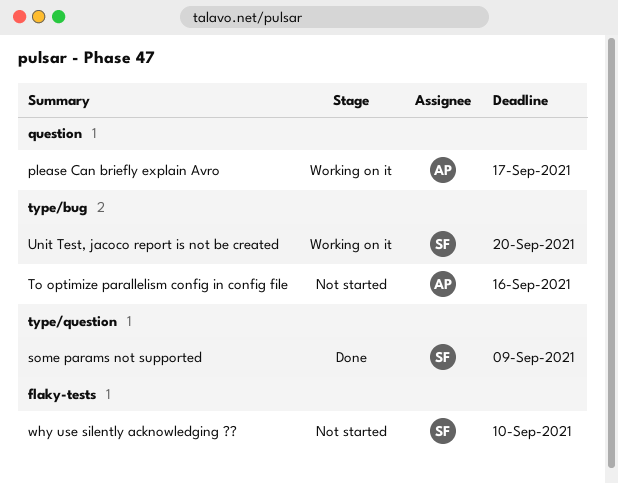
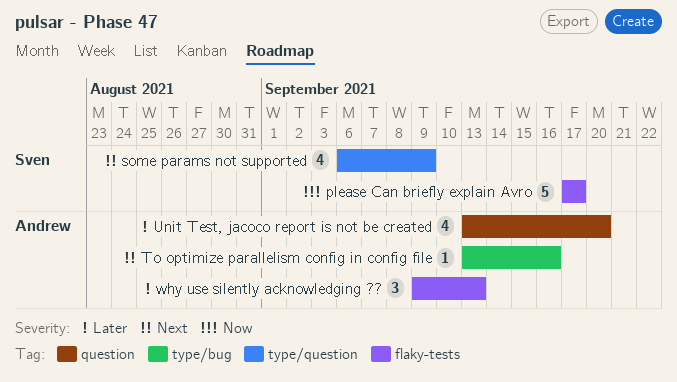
please Can briefly explain Avro, owner: Andrew -> Sven
please Can briefly explain Avro, label: question -> flaky-tests
Unit Test, jacoco report is not be created, owner: Sven -> Andrew
Unit Test, jacoco report is not be created, label: type/bug -> question
why use silently acknowledging ??, owner: Sven -> Andrew
why use silently acknowledging ??, due: Sep 10 -> Sep 13

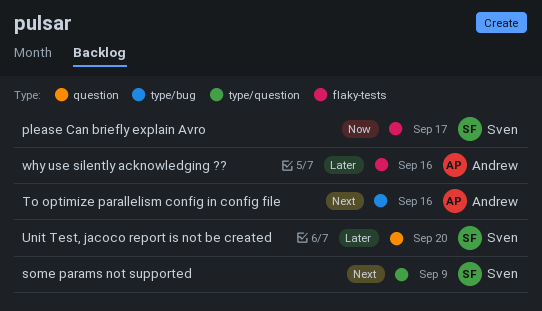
Unit Test, jacoco report is not be created, owner: Andrew -> Sven
why use silently acknowledging ??, due: Sep 13 -> Sep 16

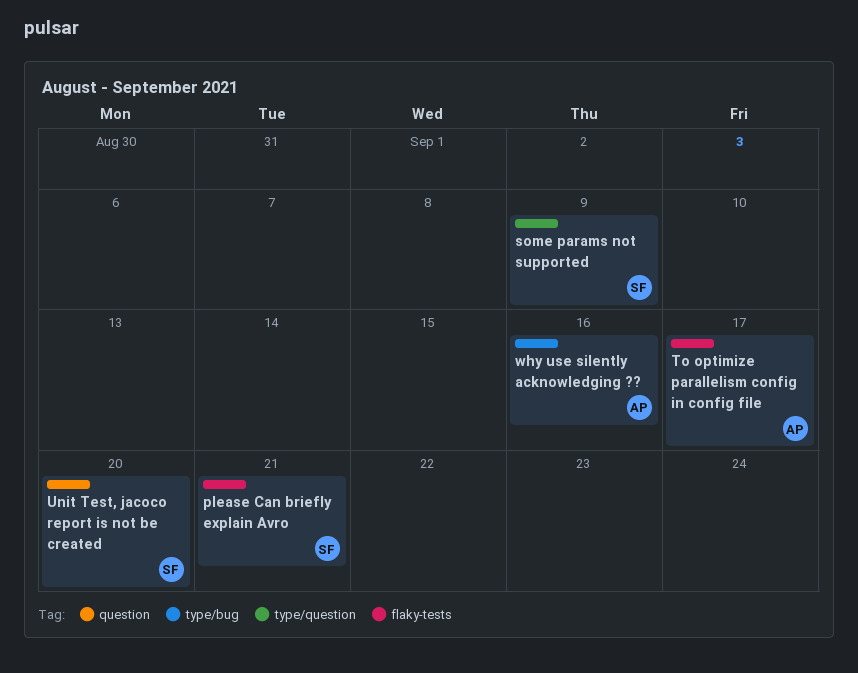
please Can briefly explain Avro, due: Sep 17 -> Sep 21
To optimize parallelism config in config file, label: type/bug -> flaky-tests
To optimize parallelism config in config file, due: Sep 16 -> Sep 17
why use silently acknowledging ??, label: flaky-tests -> type/bug

